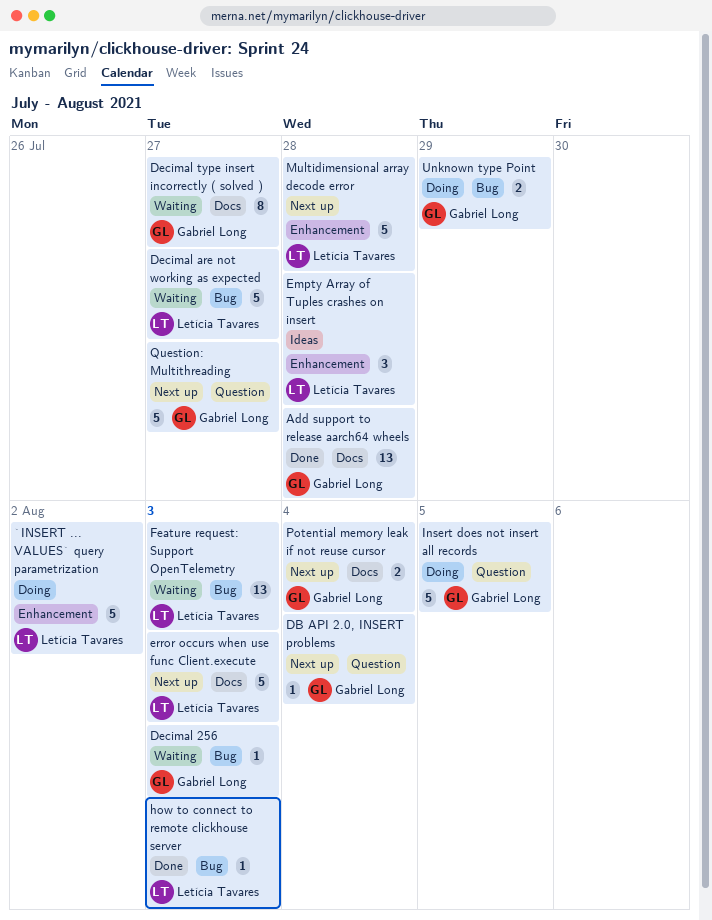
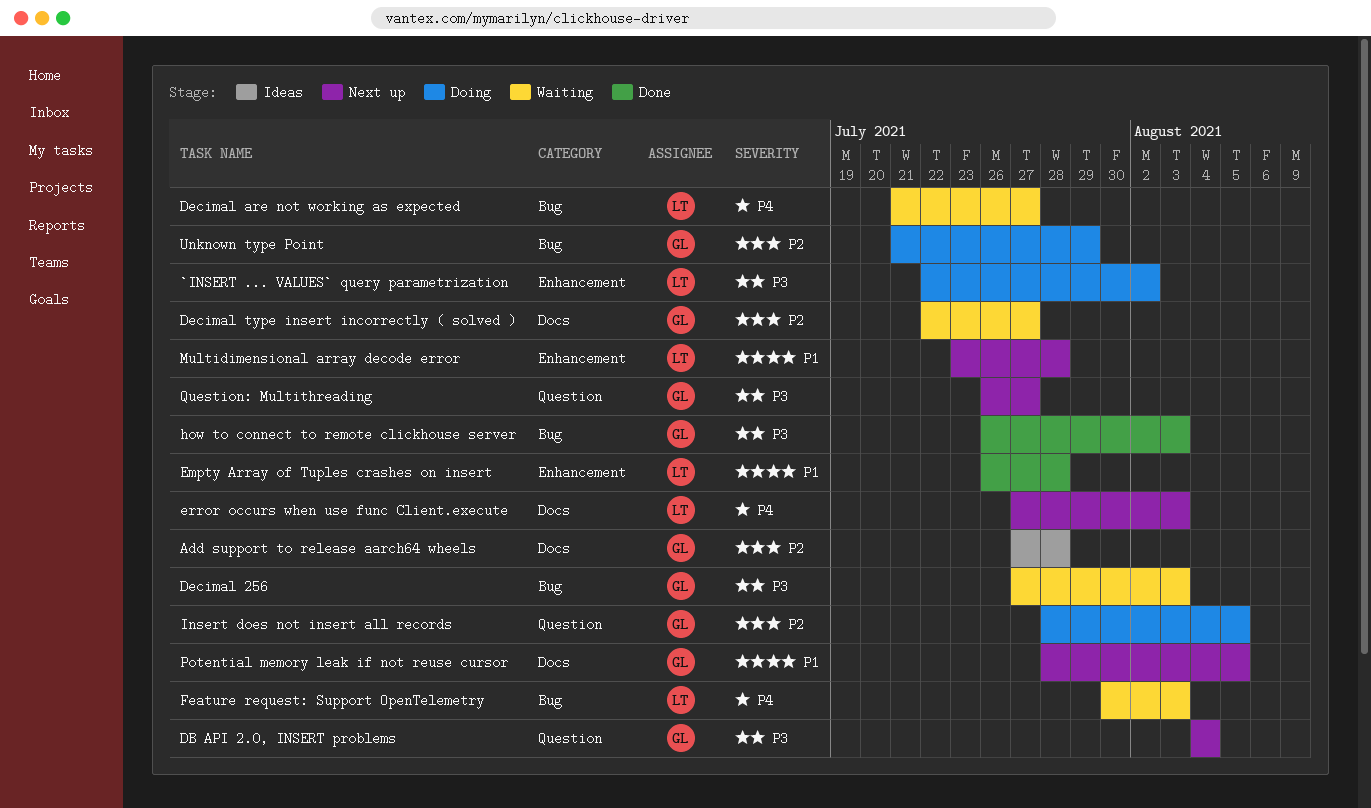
Add support to release aarch64 wheels, status: Done -> Ideas
Empty Array of Tuples crashes on insert, status: Ideas -> Done
how to connect to remote clickhouse server, owner: Letícia Tavares -> Gabriel Long
Potential memory leak if not reuse cursor, due: Aug 4 -> Aug 5

